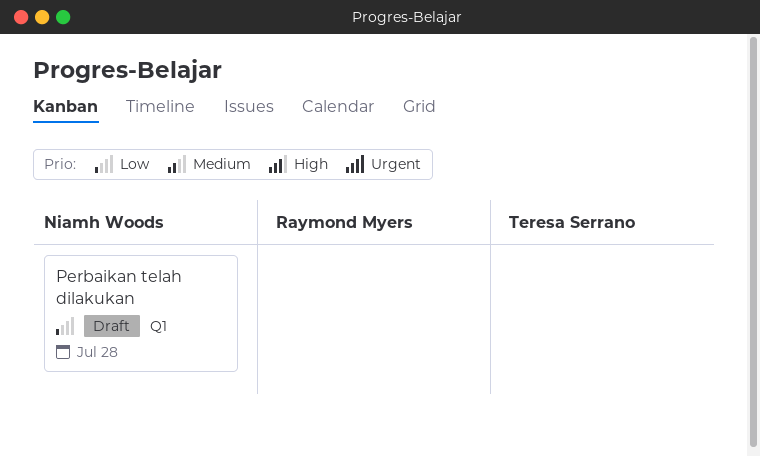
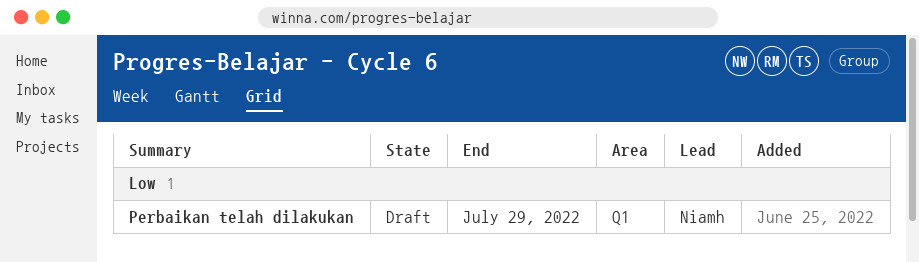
Perbaikan telah dilakukan, due: Jul 28 -> Jul 29

